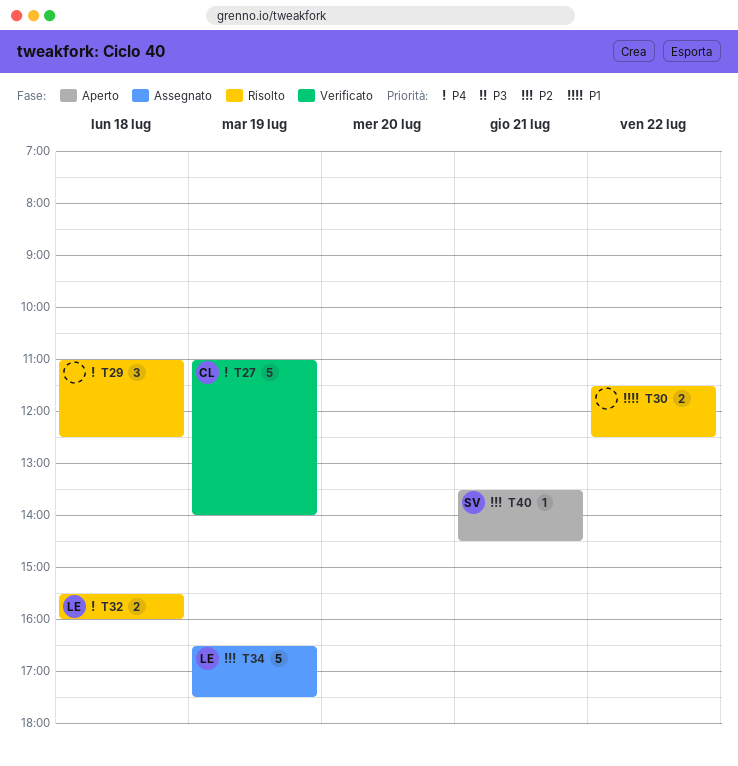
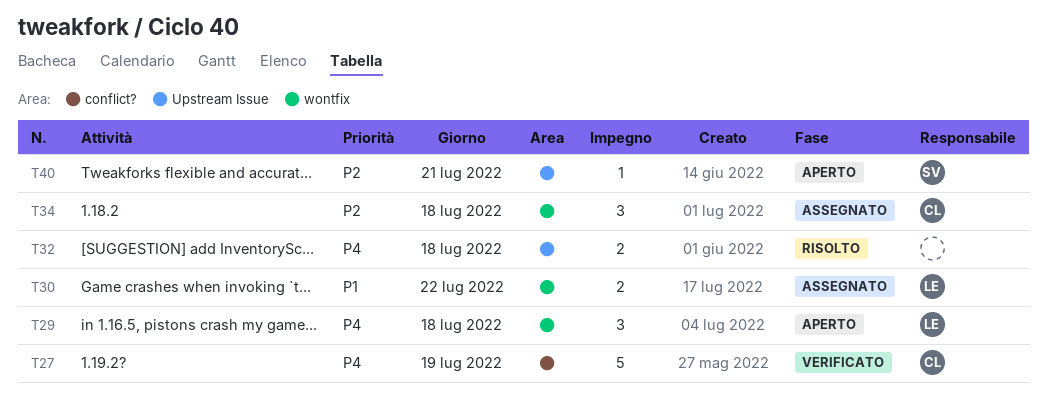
T29, status: Risolto -> Aperto
T29, owner: none -> LE
T30, status: Risolto -> Assegnato
T30, owner: none -> LE
T32, owner: LE -> none
T34, owner: LE -> CL
T34, estimate: 5 -> 3
T34, day: Jul 19 -> Jul 18

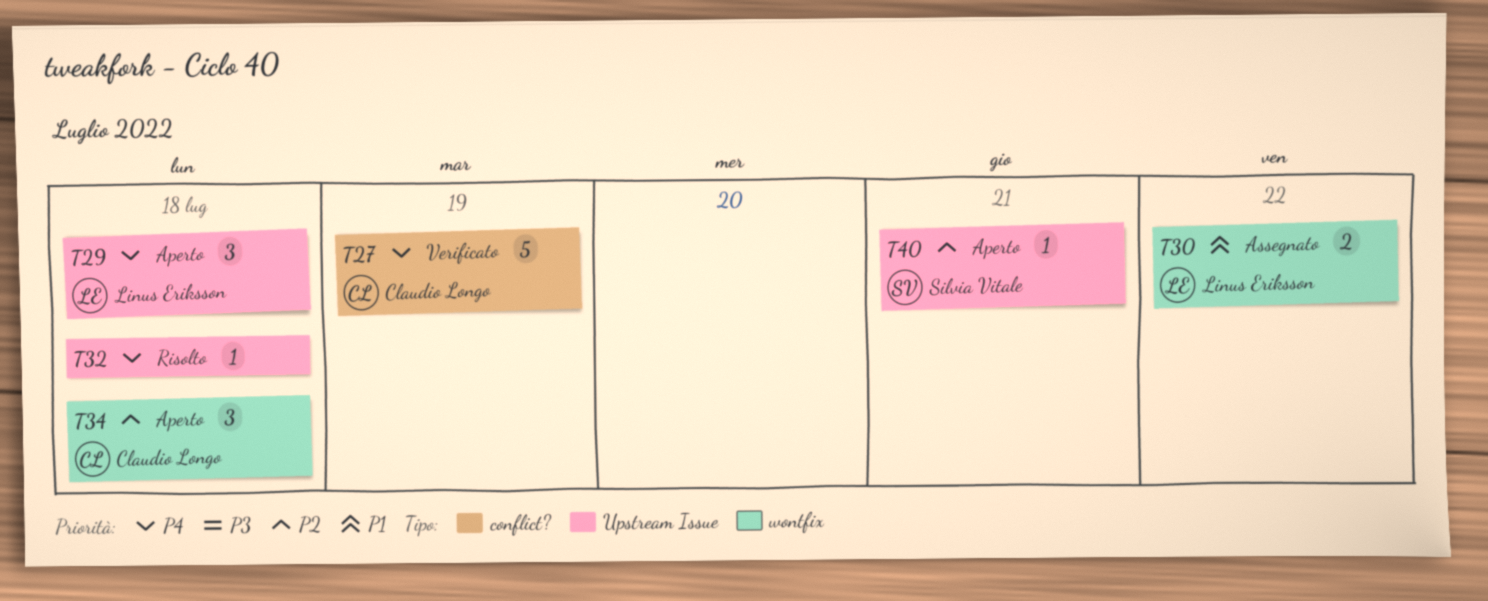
T29, label: wontfix -> Upstream Issue
T32, estimate: 2 -> 1
T34, status: Assegnato -> Aperto

